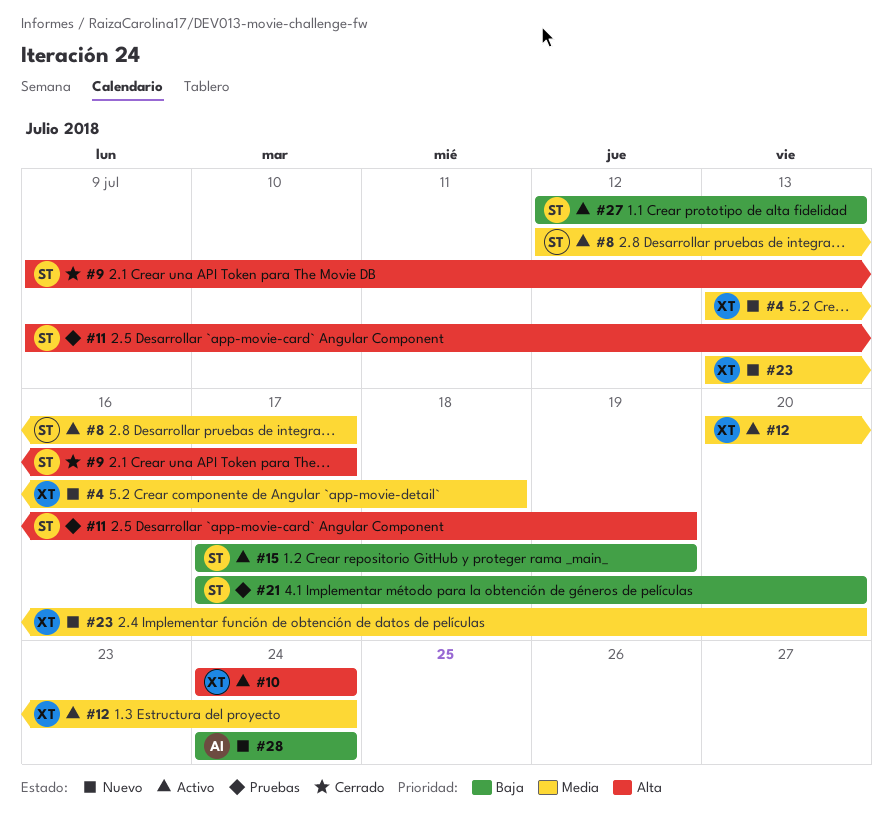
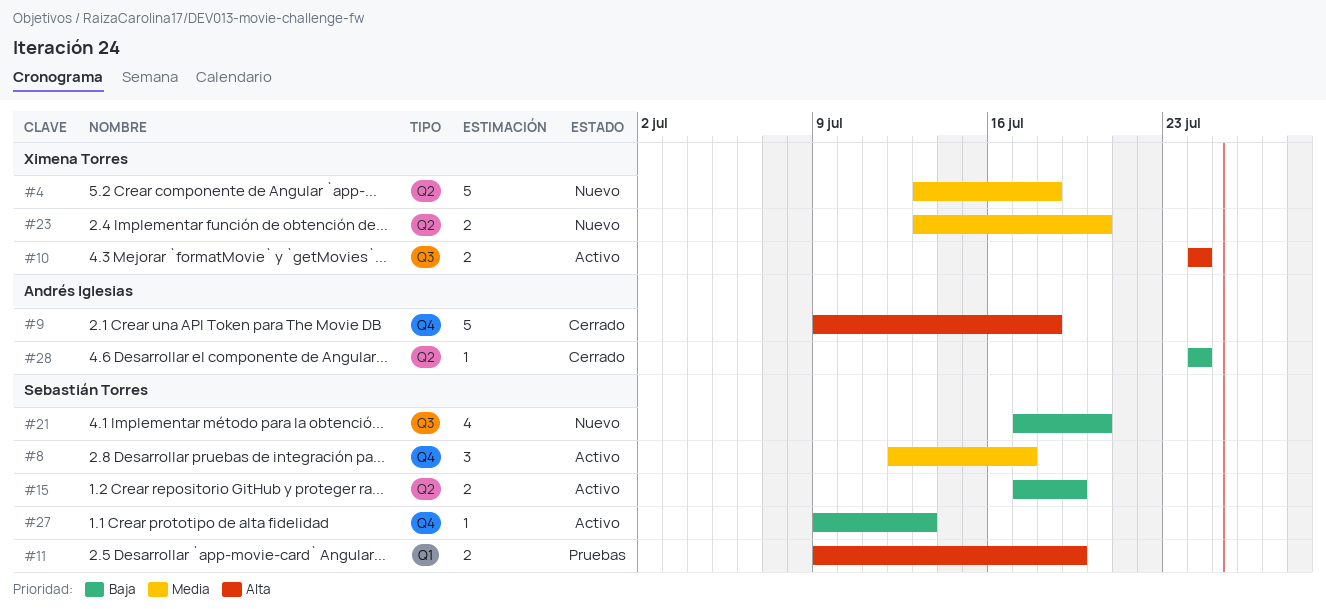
#9, owner: Sebastián Torres -> Andrés Iglesias
#9, due: Jul 17 -> Jul 18
#12: present -> none
#21, status: Pruebas -> Nuevo
#27, start: Jul 12 -> Jul 9
#28, status: Nuevo -> Cerrado

